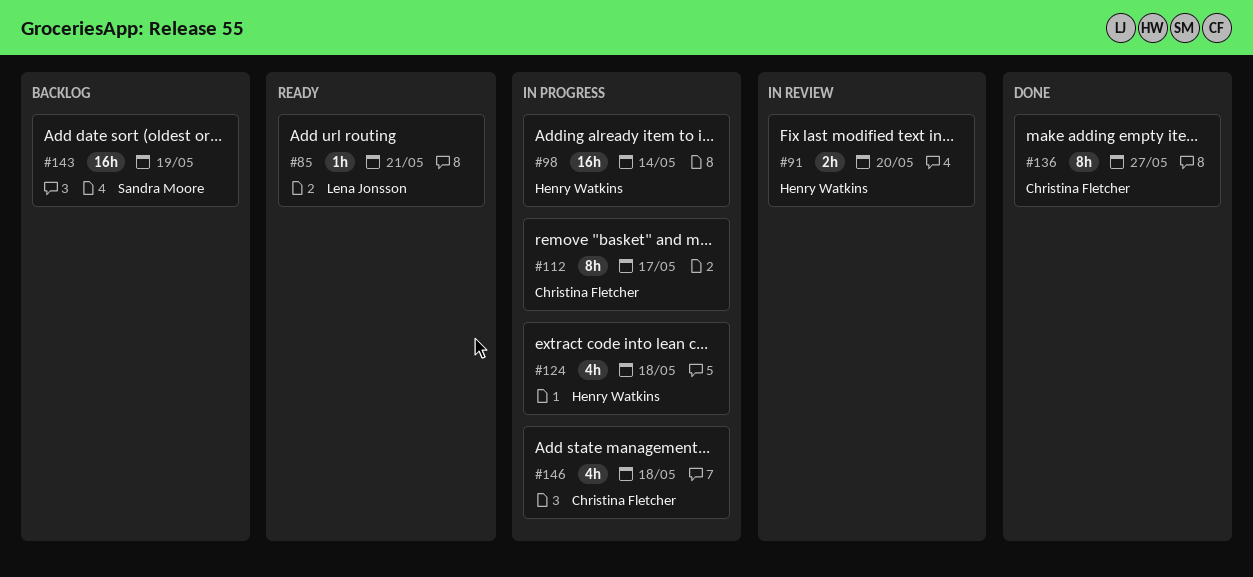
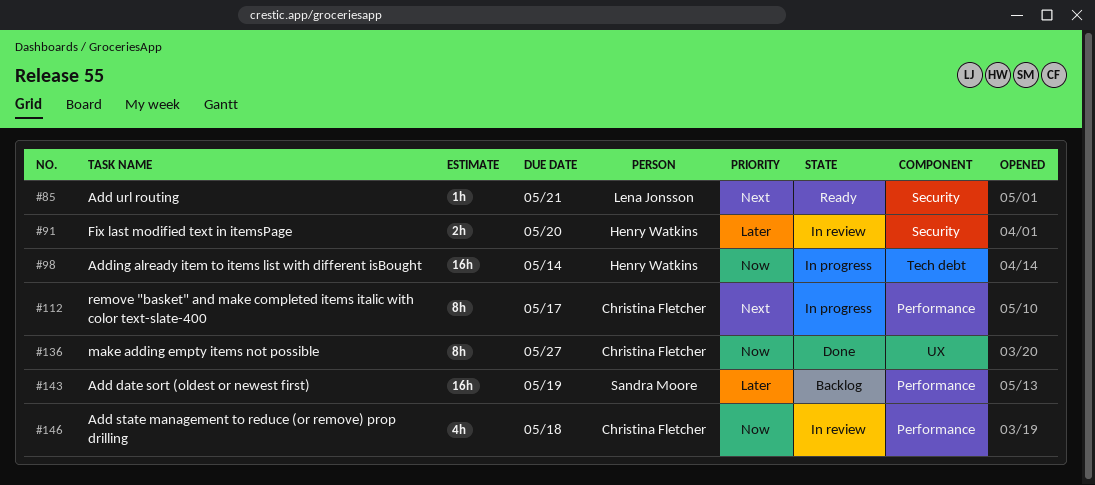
#124: present -> none
#146, status: In progress -> In review

